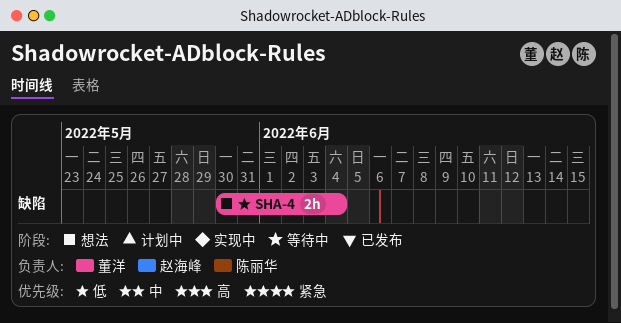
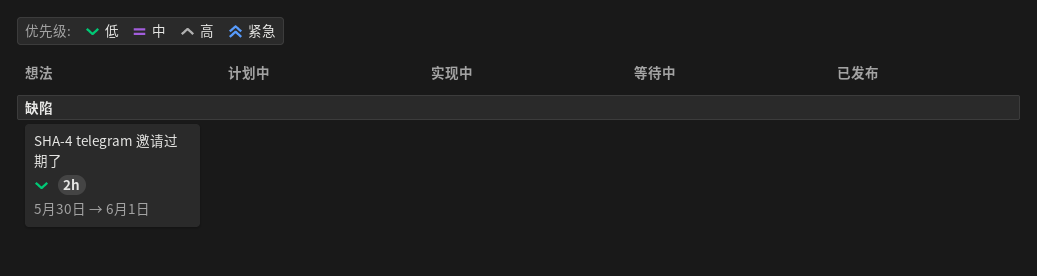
SHA-4, due: Jun 4 -> Jun 1

